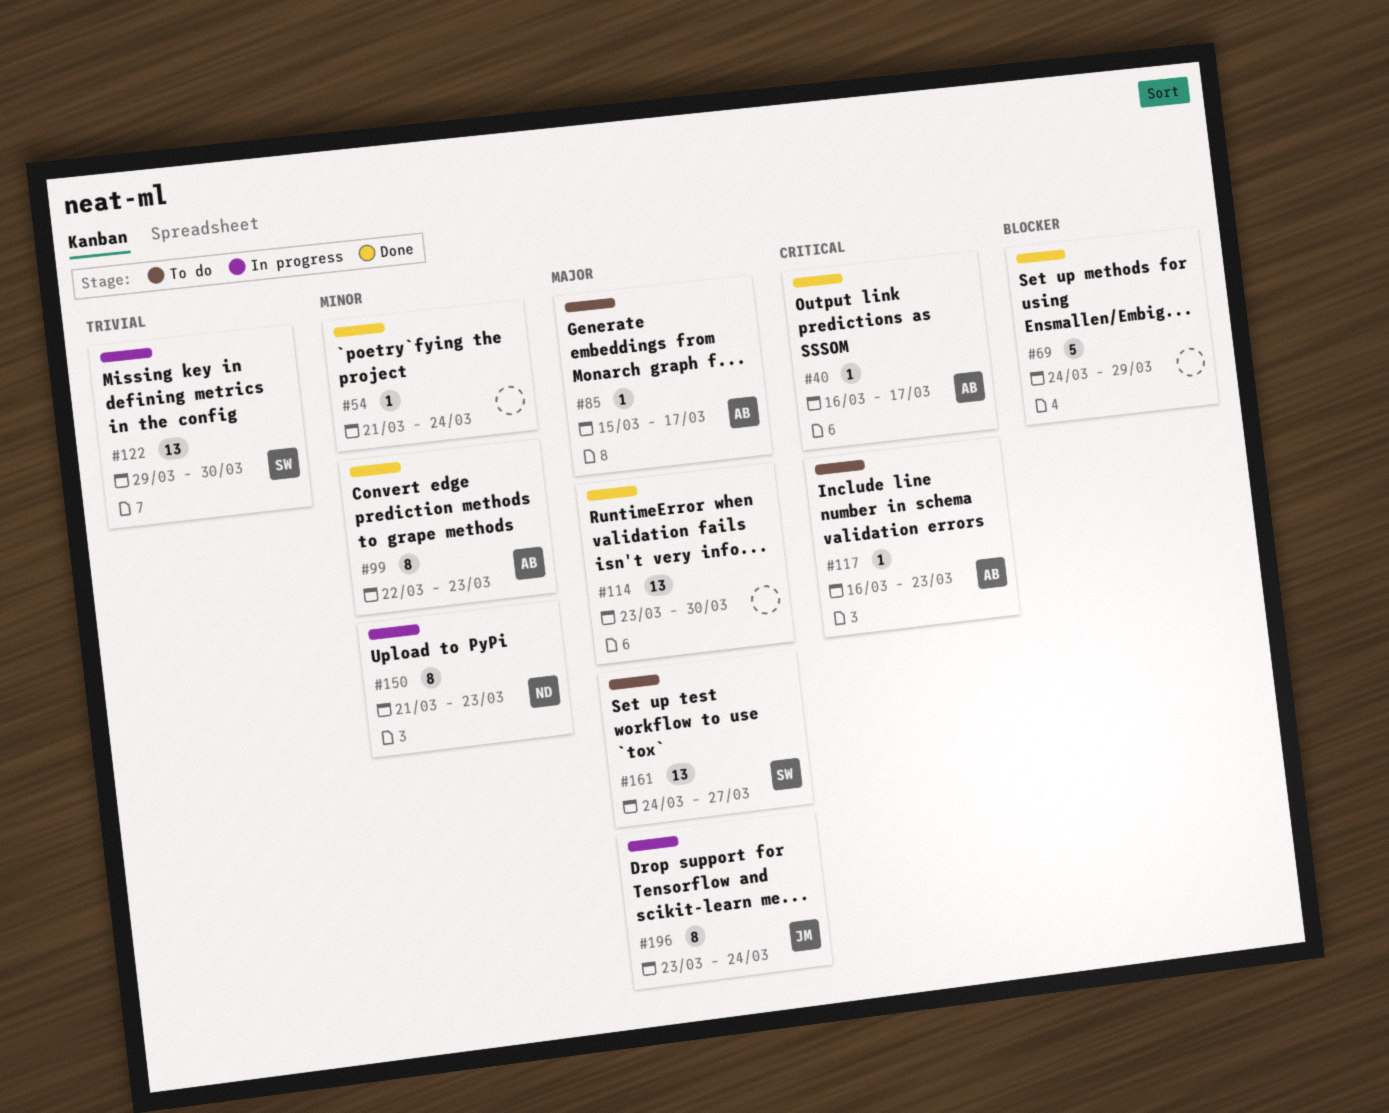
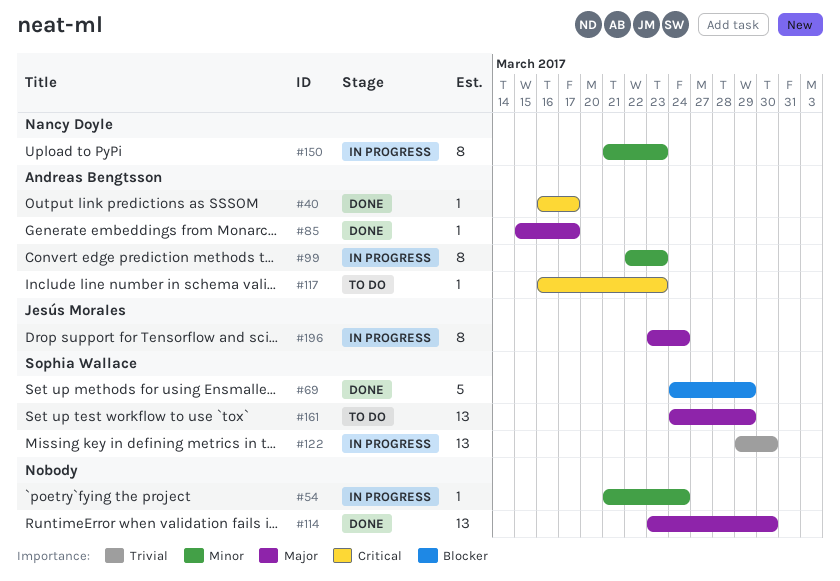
#54, status: Done -> In progress
#69, owner: none -> Sophia Wallace
#85, status: To do -> Done
#99, status: Done -> In progress
#161, due: Mar 27 -> Mar 29

